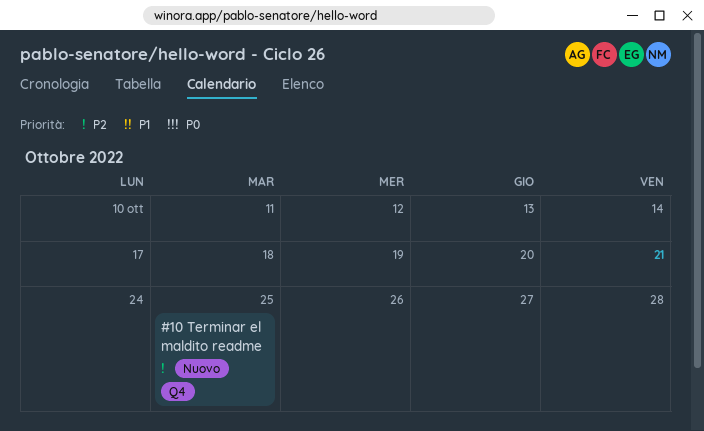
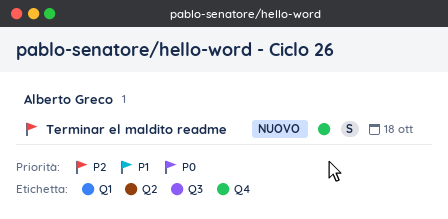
Terminar el maldito readme, due: Oct 25 -> Oct 18

